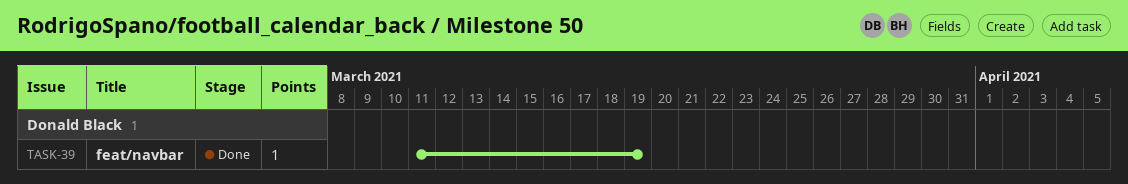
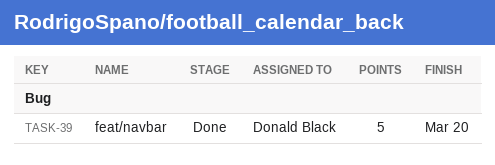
TASK-39, estimate: 1 -> 5
TASK-39, due: Mar 19 -> Mar 20

